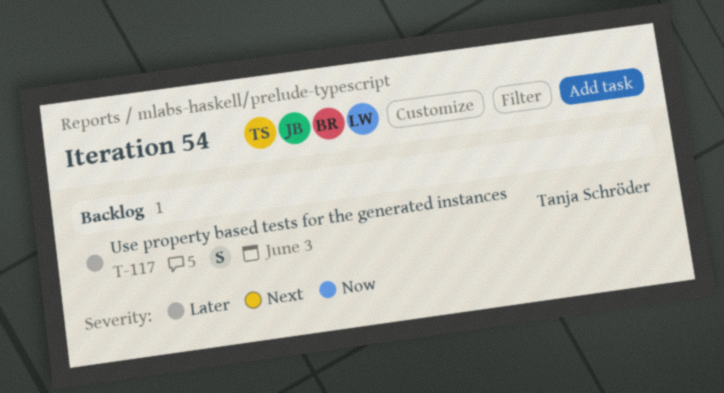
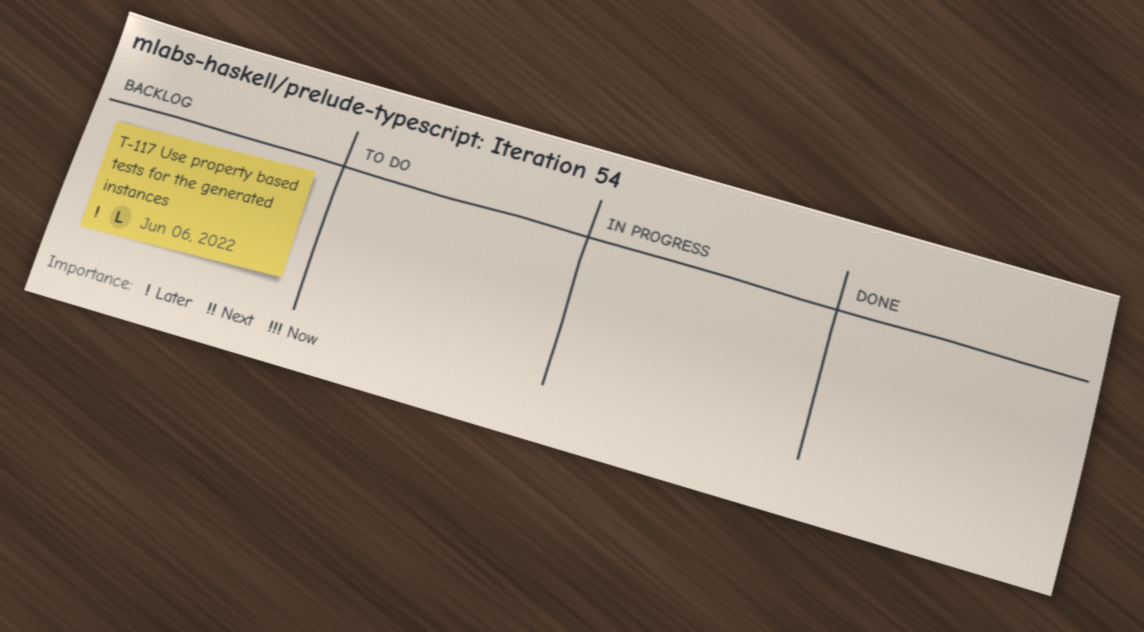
T-117, estimate: S -> L
T-117, due: Jun 3 -> Jun 6

